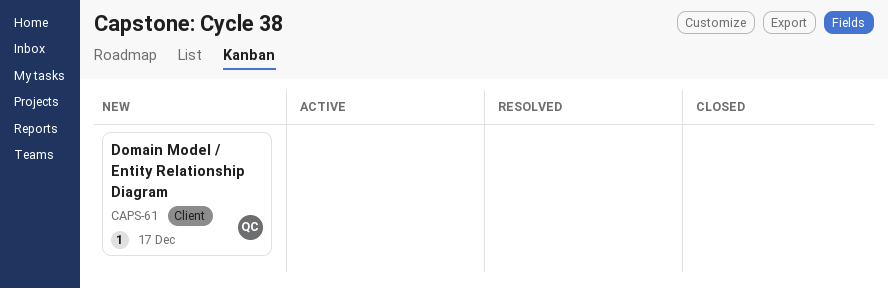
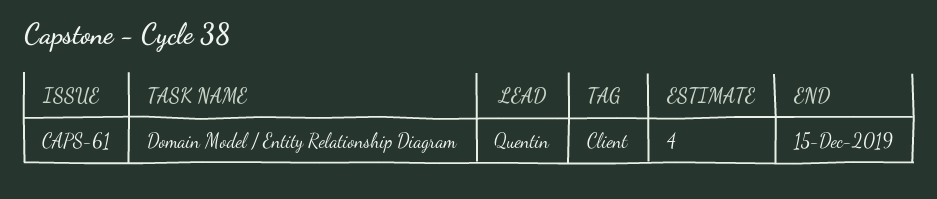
CAPS-61, estimate: 1 -> 4
CAPS-61, due: Dec 17 -> Dec 15

